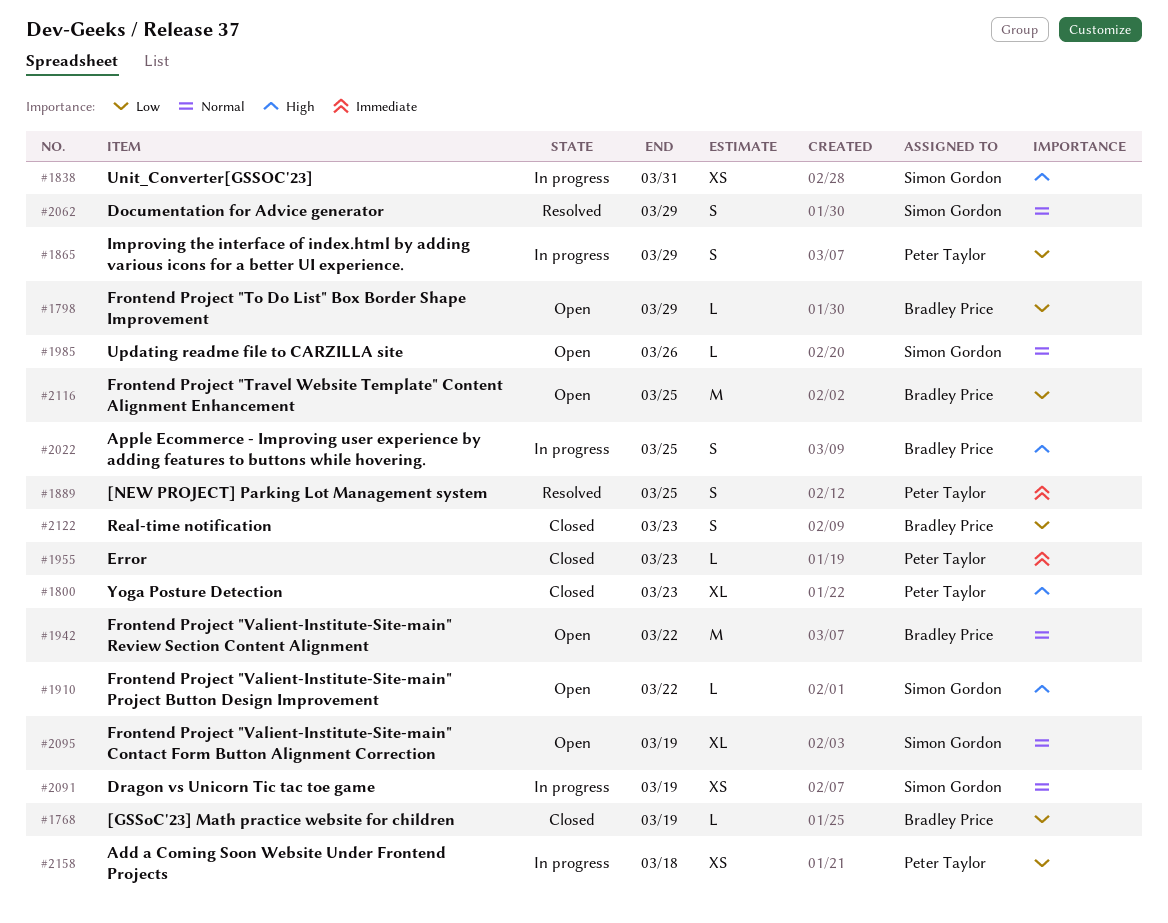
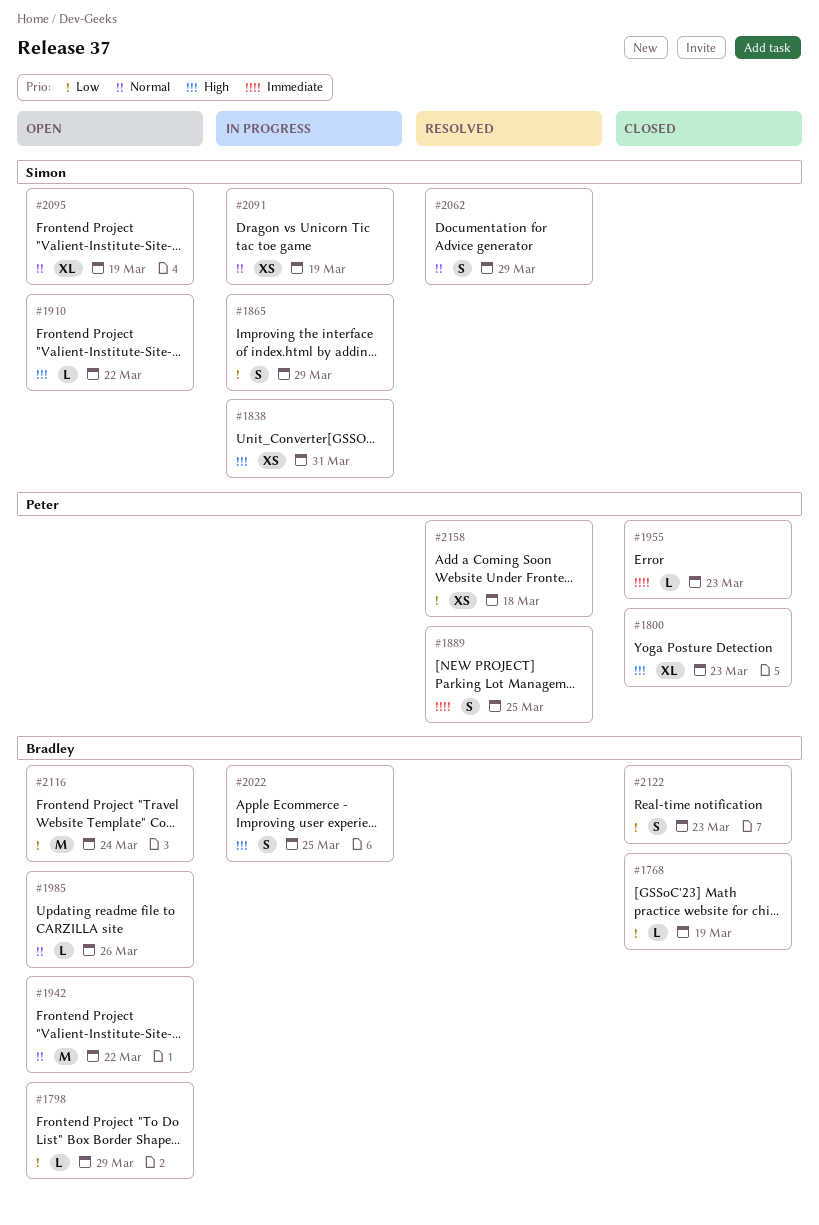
#1865, owner: Peter Taylor -> Simon Gordon
#1985, owner: Simon Gordon -> Bradley Price
#2116, due: Mar 25 -> Mar 24
#2158, status: In progress -> Resolved

